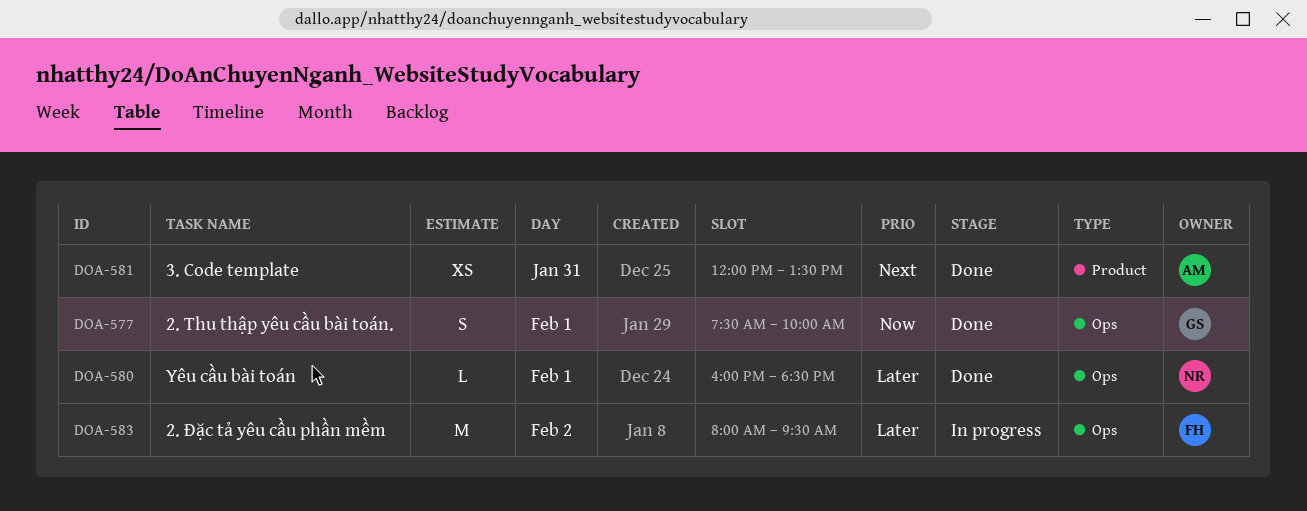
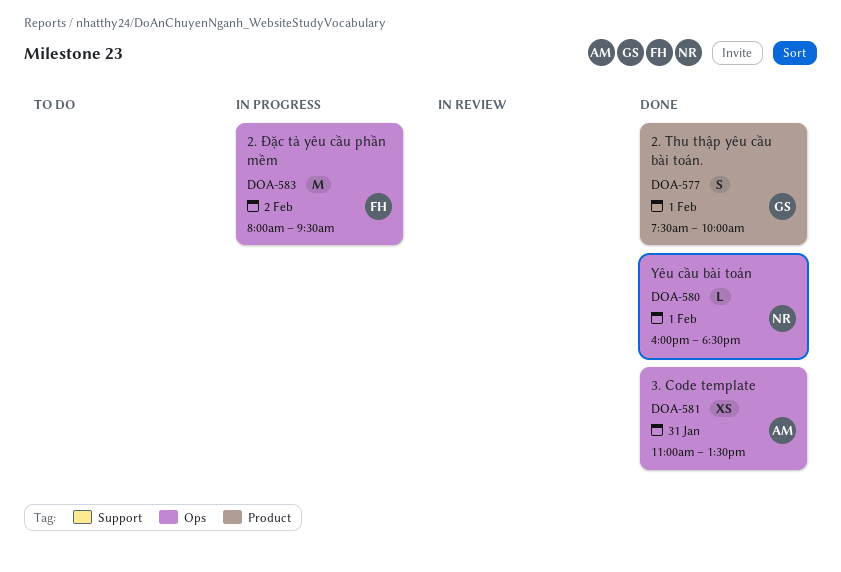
DOA-577, label: Ops -> Product
DOA-581, label: Product -> Ops
DOA-581, begins: 12:00 -> 11:00

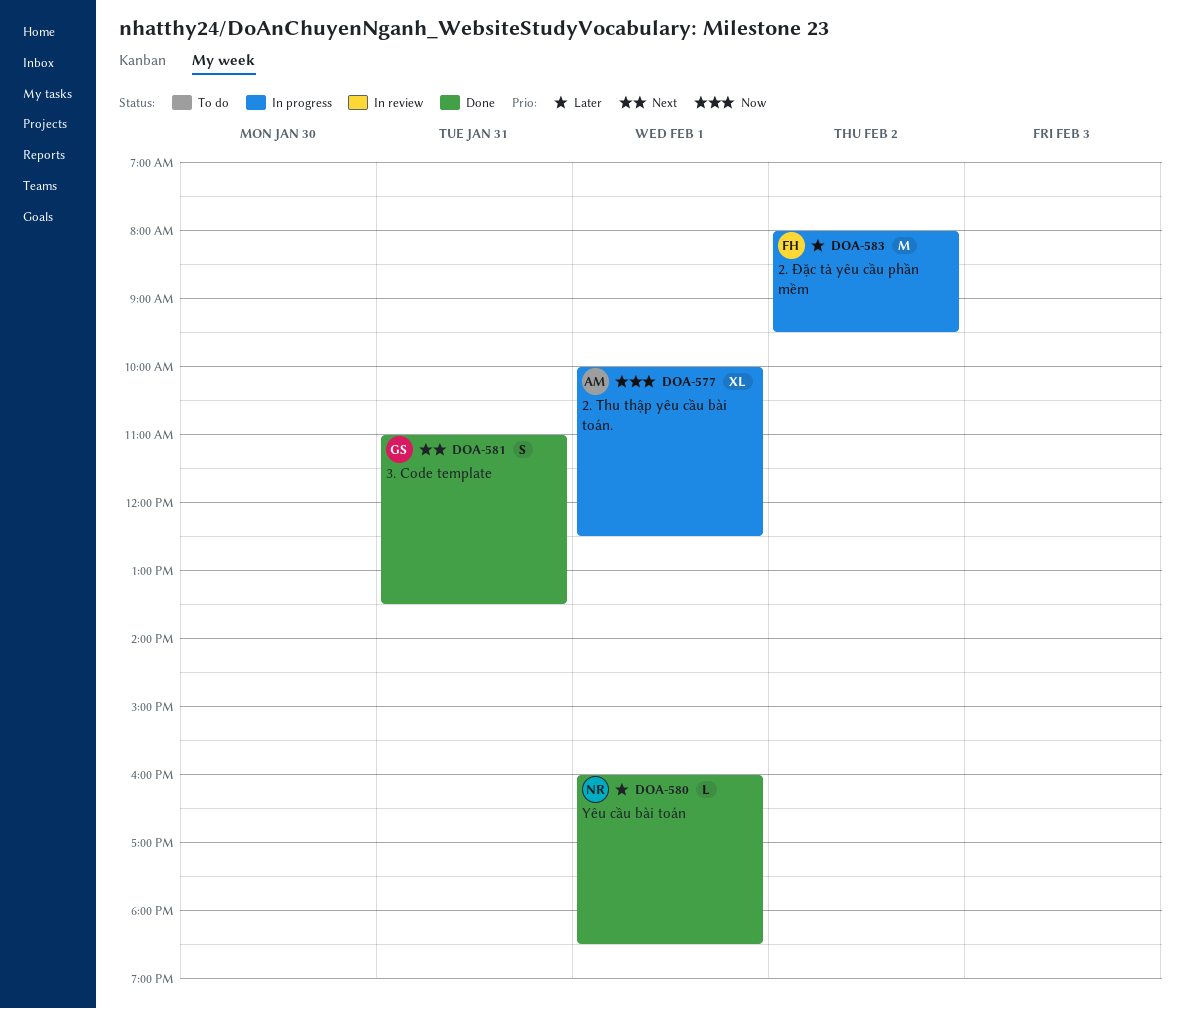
DOA-577, status: Done -> In progress
DOA-577, owner: GS -> AM
DOA-577, estimate: S -> XL
DOA-577, begins: 07:30 -> 10:00
DOA-577, ends: 10:00 -> 12:30
DOA-581, owner: AM -> GS
DOA-581, estimate: XS -> S

